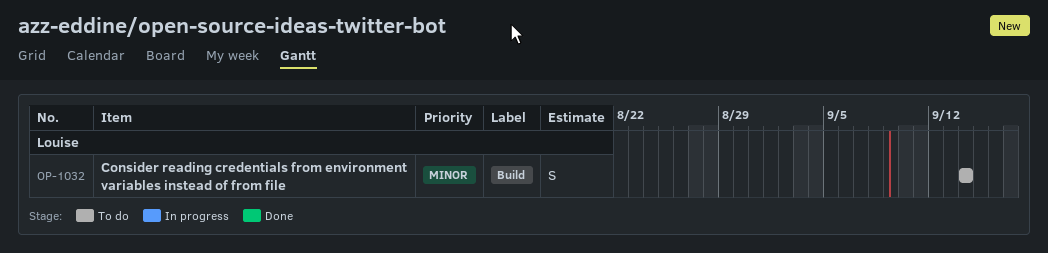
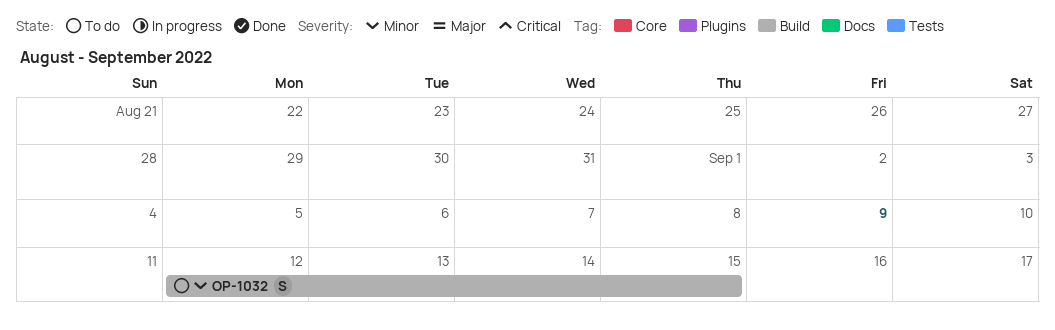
OP-1032, start: Sep 14 -> Sep 12
OP-1032, due: Sep 14 -> Sep 15

